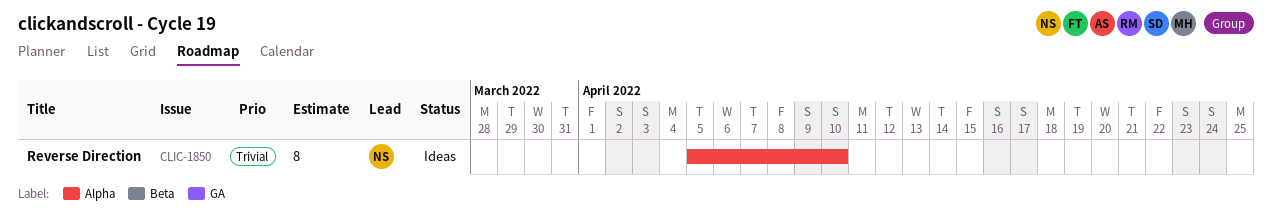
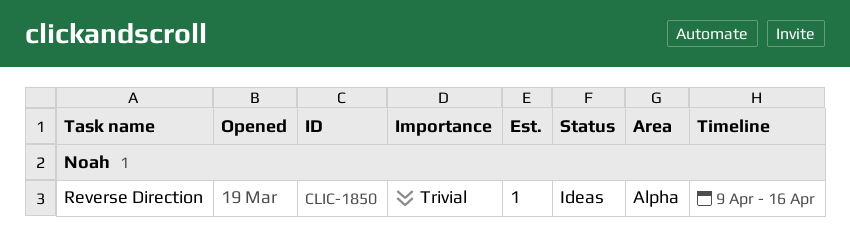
CLIC-1850, estimate: 8 -> 1
CLIC-1850, start: Apr 5 -> Apr 9
CLIC-1850, due: Apr 10 -> Apr 16

